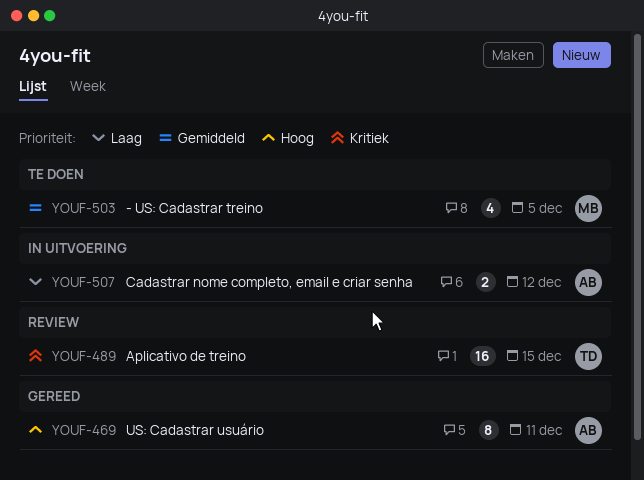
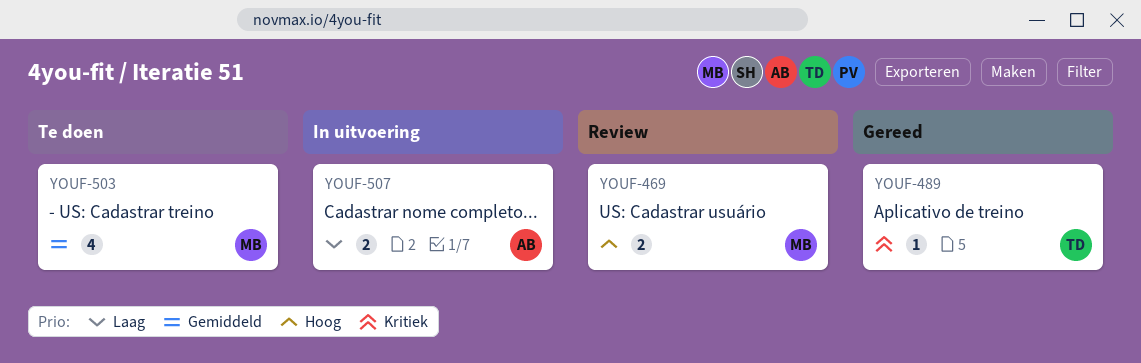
YOUF-469, status: Gereed -> Review
YOUF-469, owner: AB -> MB
YOUF-469, estimate: 8 -> 2
YOUF-489, status: Review -> Gereed
YOUF-489, estimate: 16 -> 1

